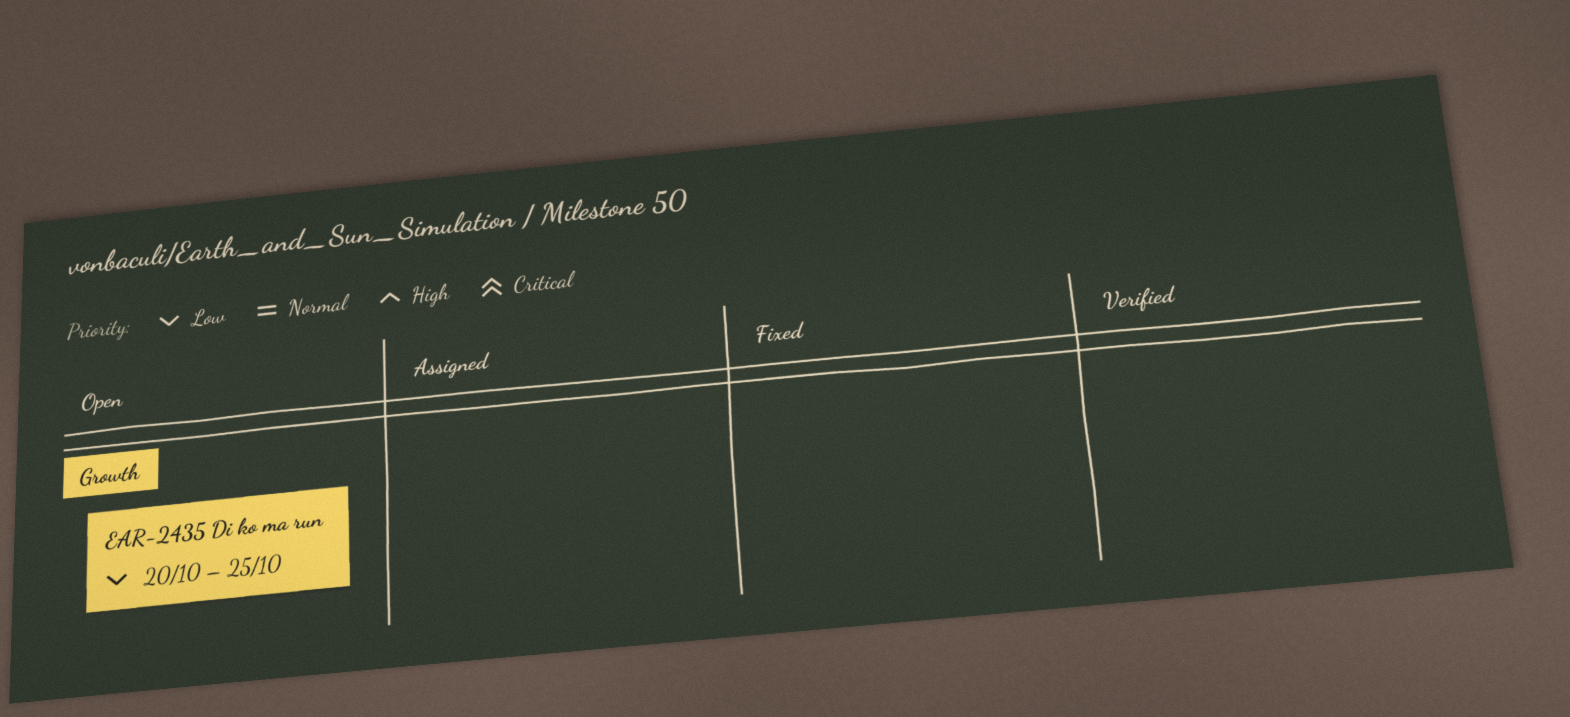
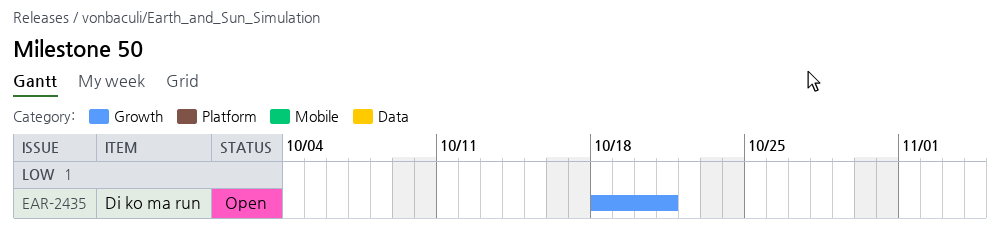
EAR-2435, start: Oct 20 -> Oct 18
EAR-2435, due: Oct 25 -> Oct 21

